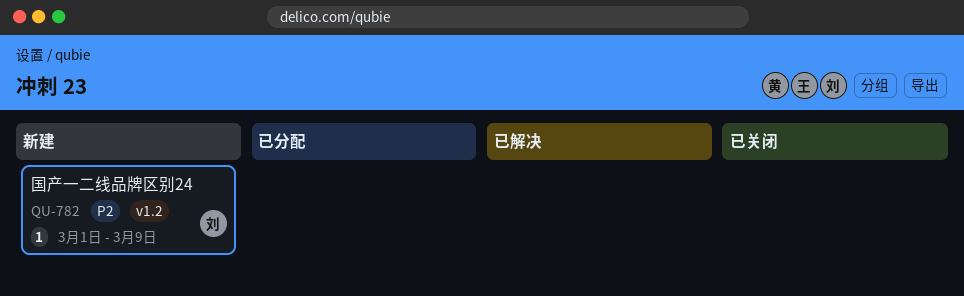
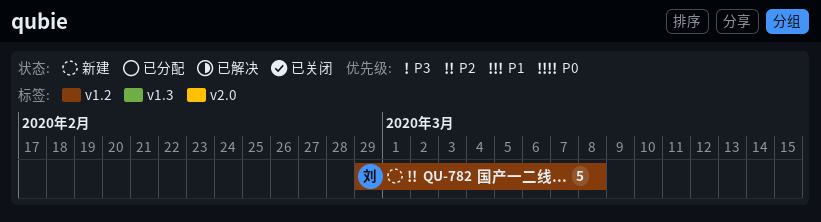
QU-782, estimate: 1 -> 5
QU-782, start: Mar 1 -> Feb 29
QU-782, due: Mar 9 -> Mar 8

